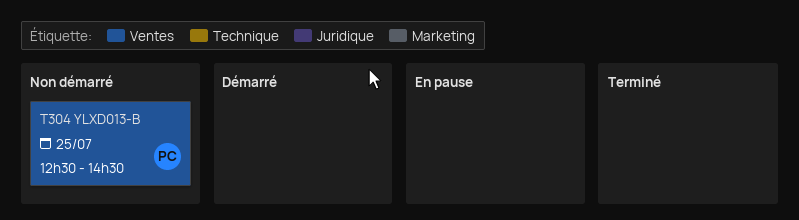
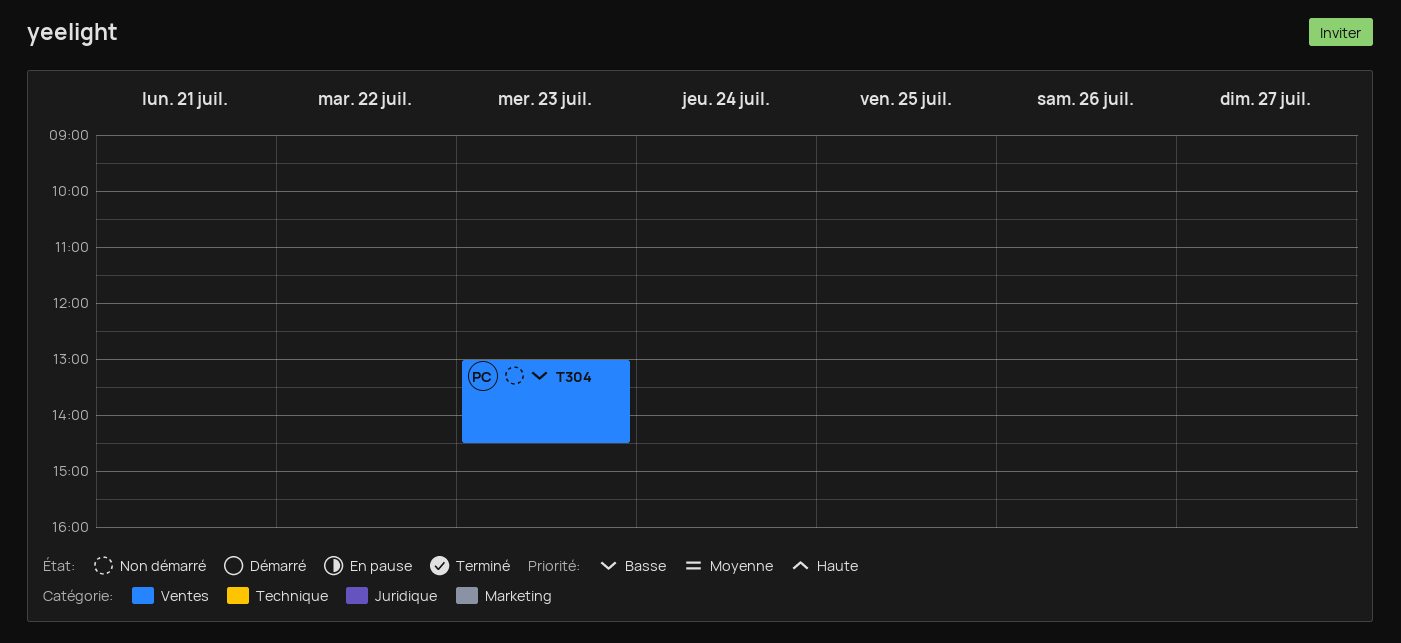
T304, day: Jul 25 -> Jul 23
T304, begins: 12:30 -> 13:00

